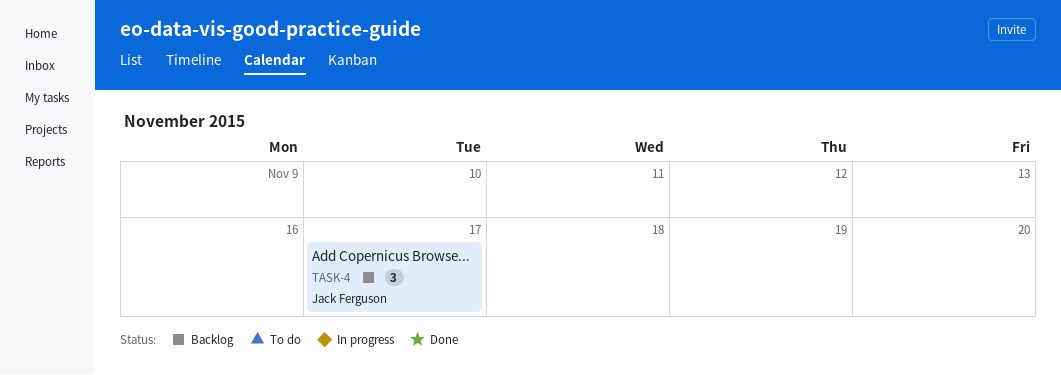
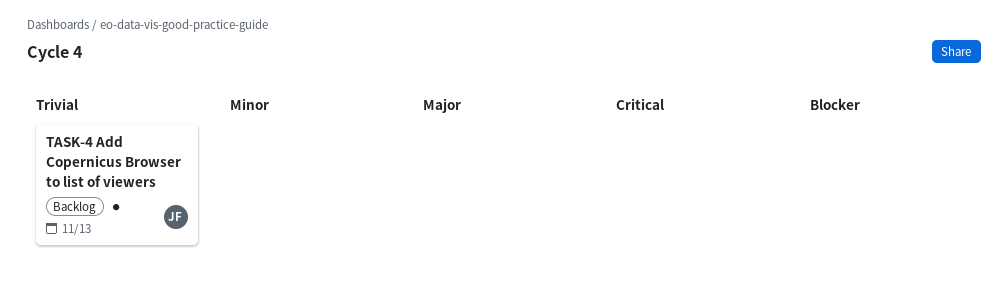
TASK-4, estimate: 3 -> 1
TASK-4, due: Nov 17 -> Nov 13

